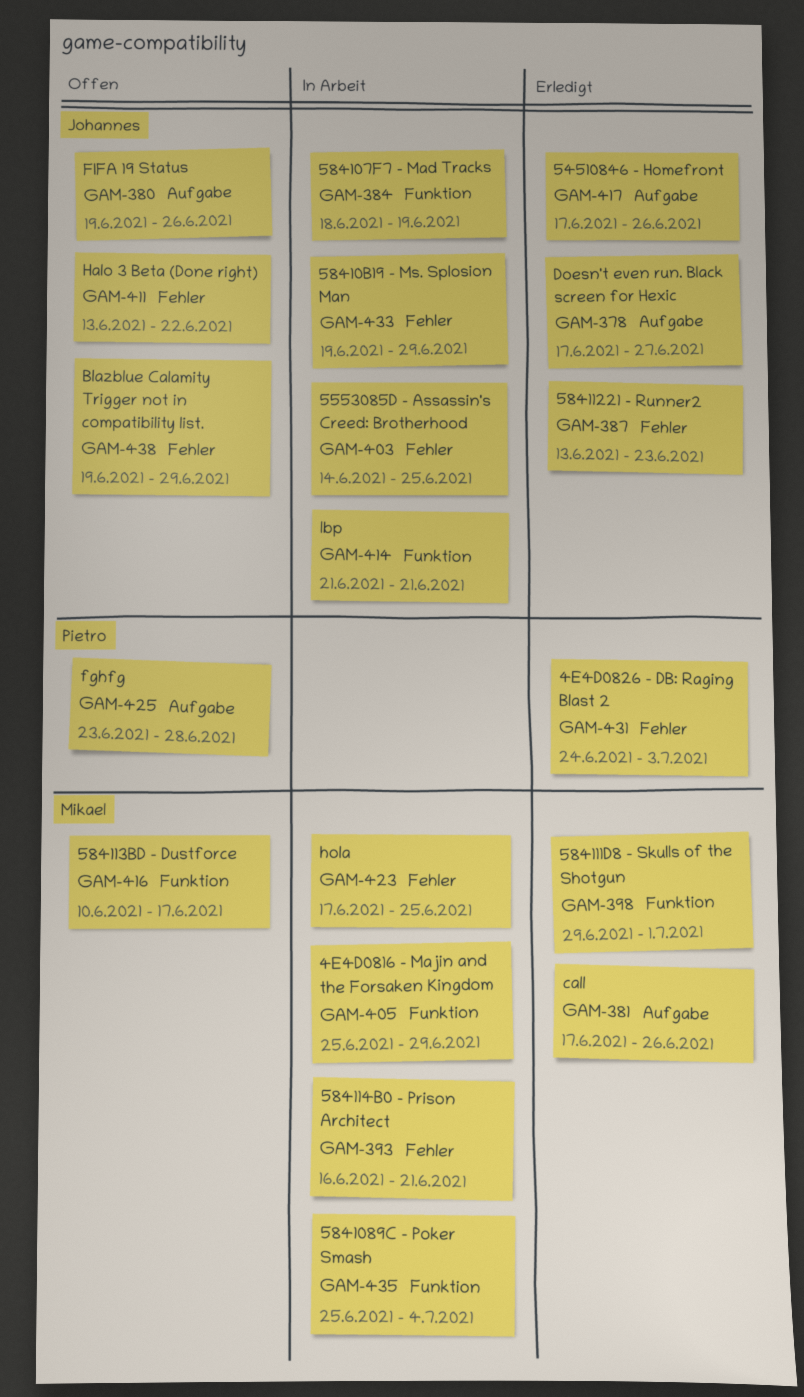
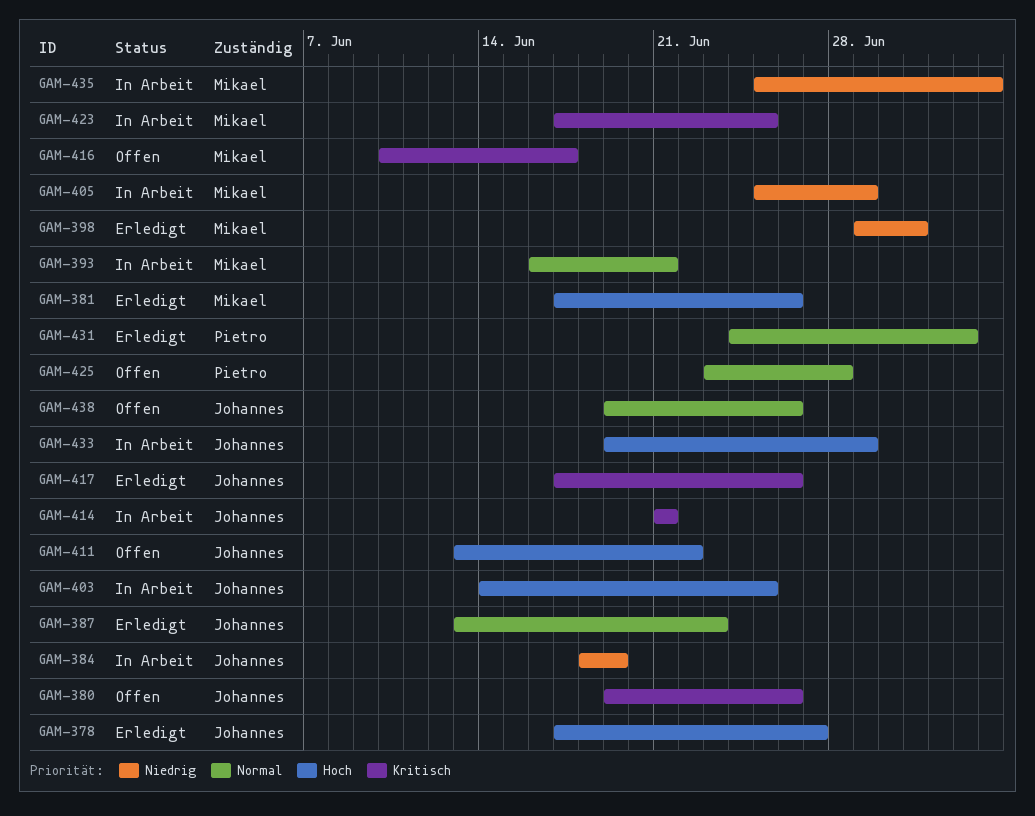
GAM-438, due: Jun 29 -> Jun 26

